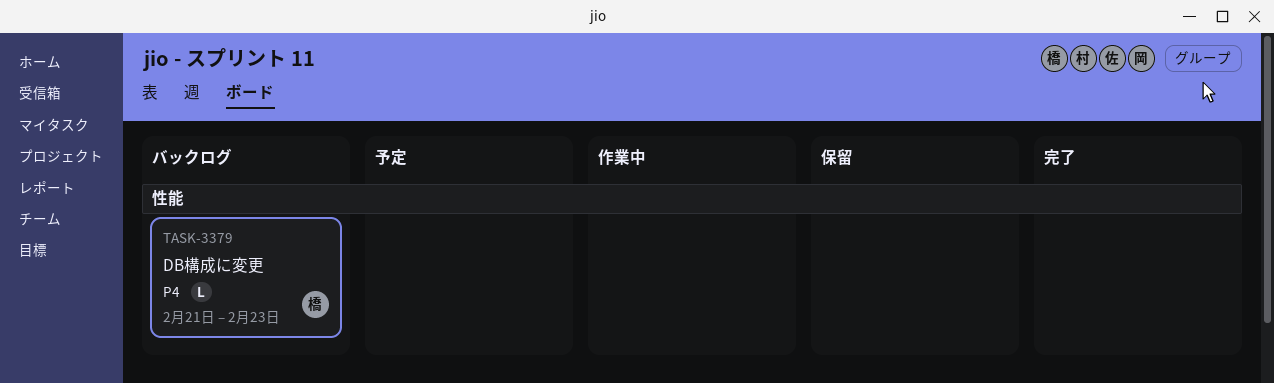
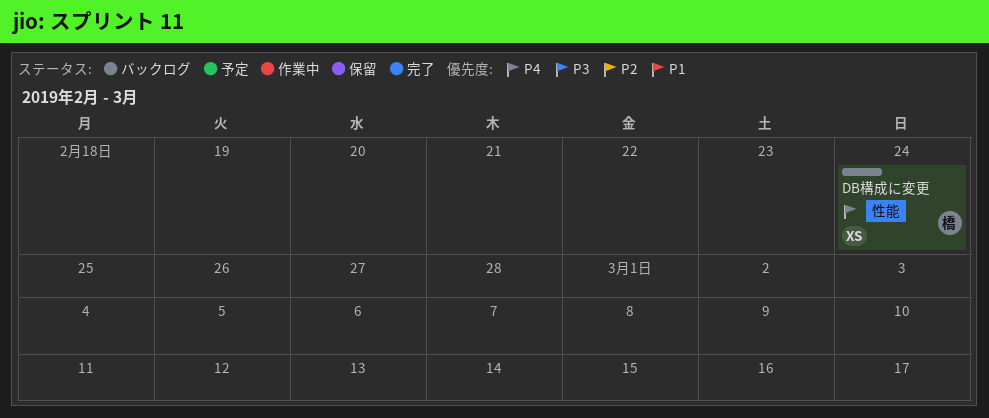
DB構成に変更, estimate: L -> XS
DB構成に変更, due: Feb 23 -> Feb 24

